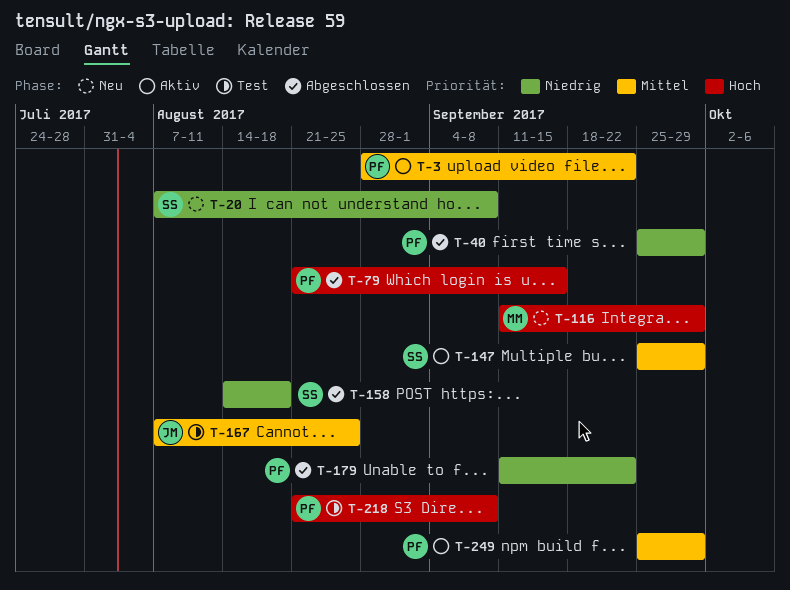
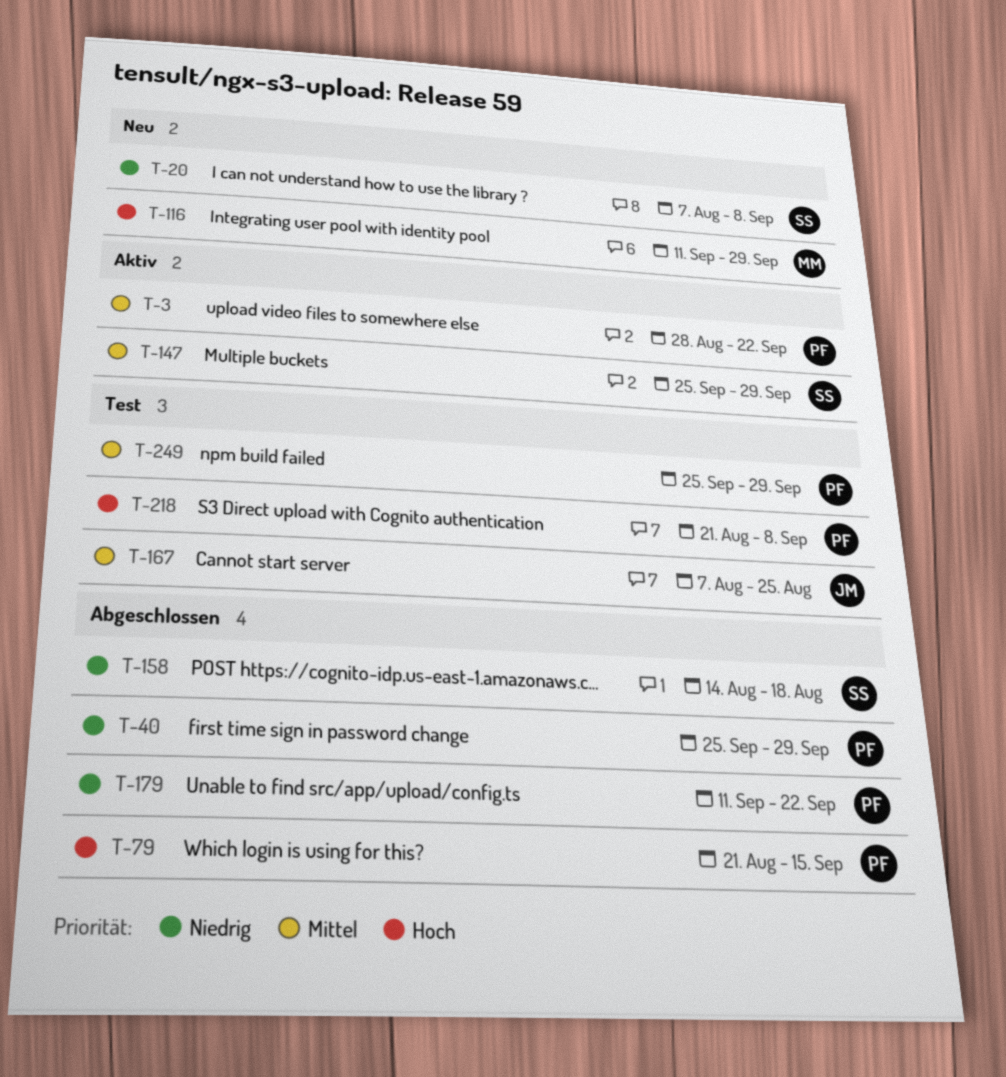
T-249, status: Aktiv -> Test

